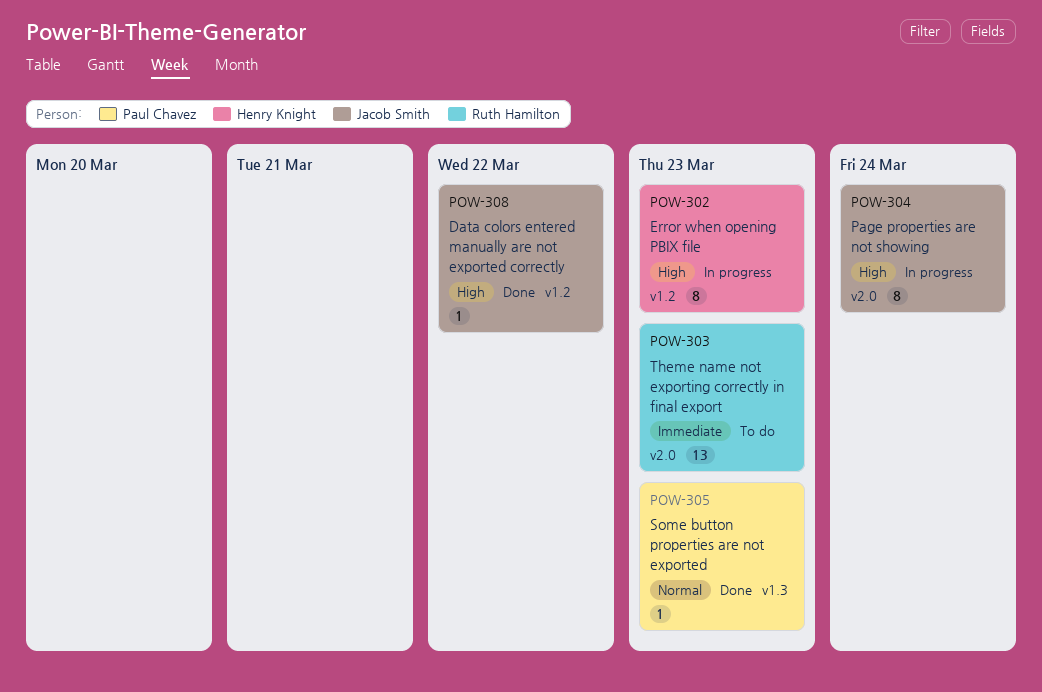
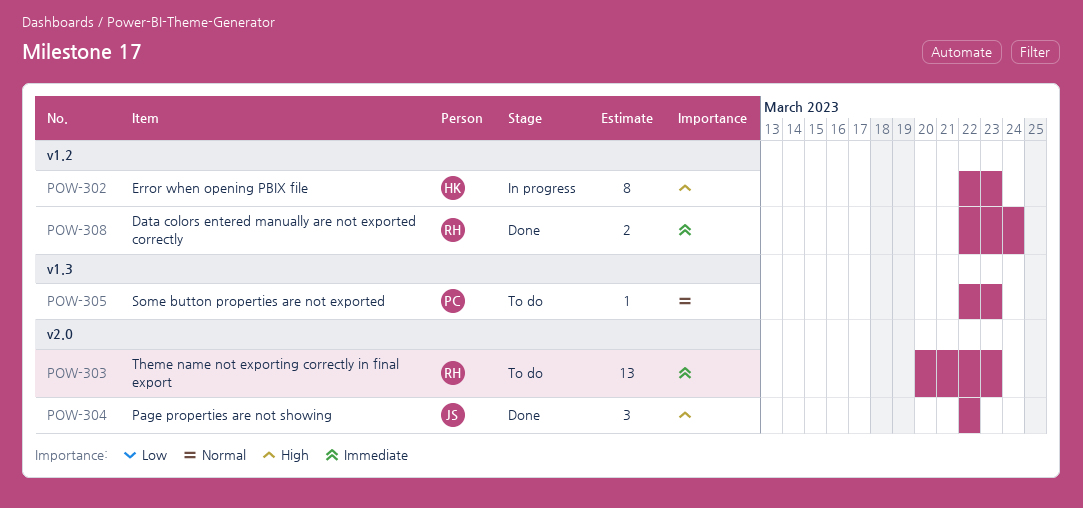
POW-304, status: In progress -> Done
POW-304, estimate: 8 -> 3
POW-304, due: Mar 24 -> Mar 22
POW-305, status: Done -> To do
POW-308, owner: Jacob Smith -> Ruth Hamilton
POW-308, priority: High -> Immediate
POW-308, estimate: 1 -> 2
POW-308, due: Mar 22 -> Mar 24

